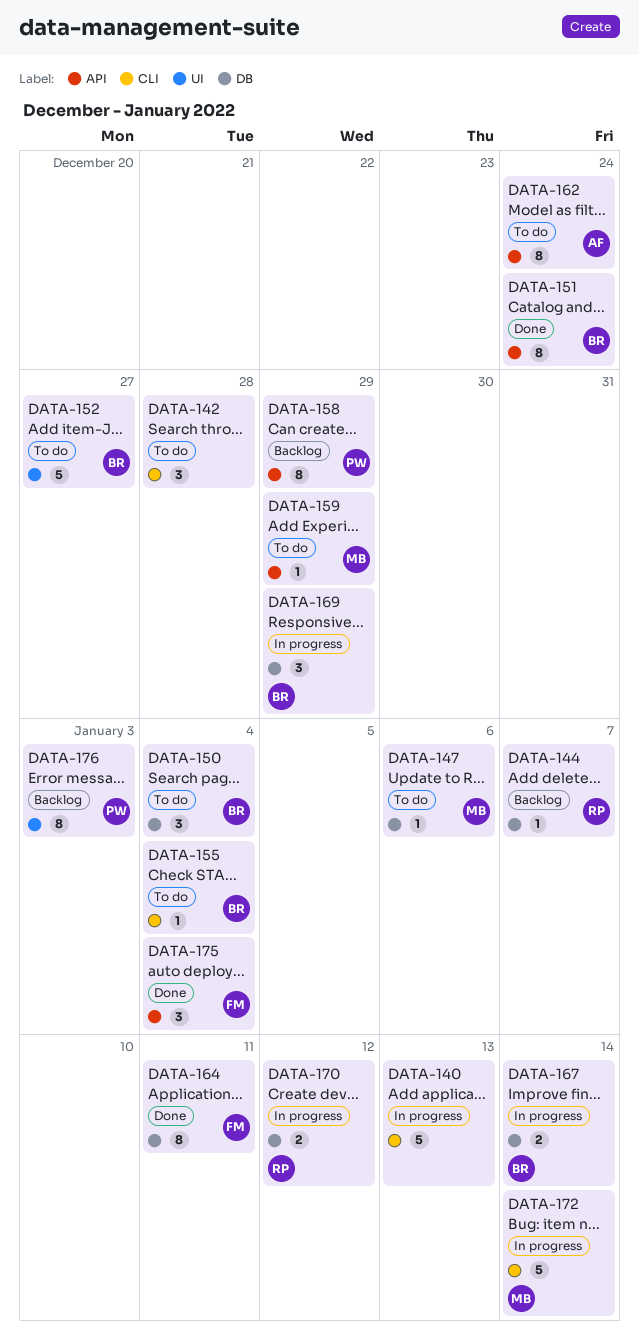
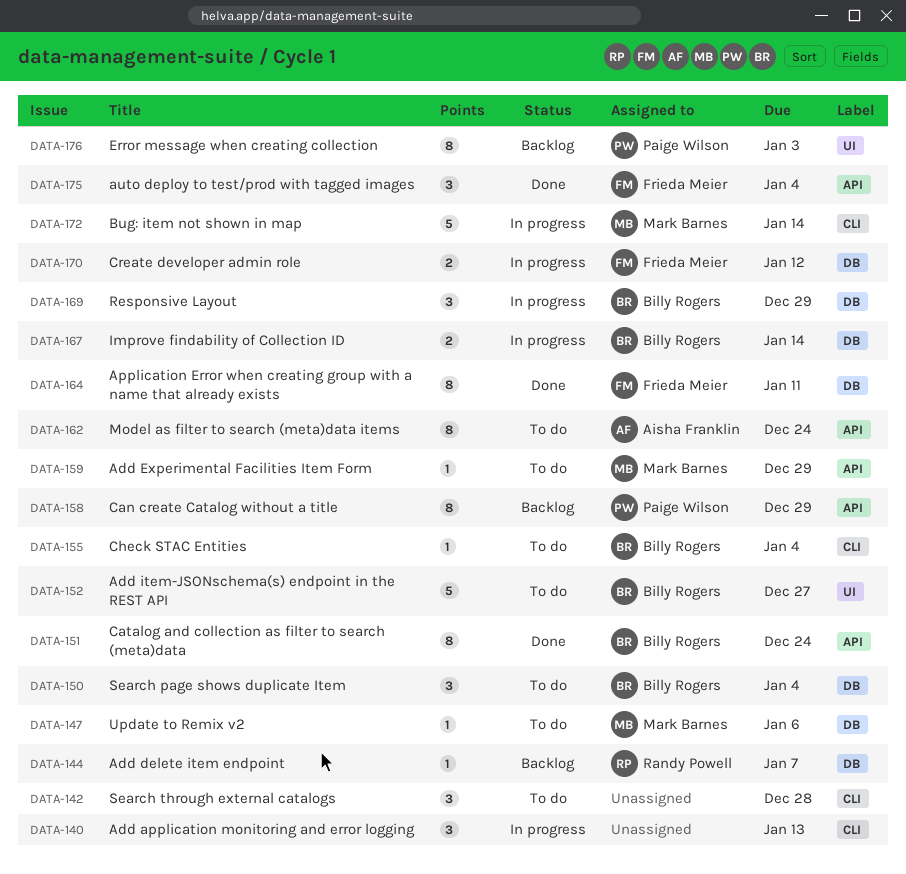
DATA-140, estimate: 5 -> 3
DATA-170, owner: Randy Powell -> Frieda Meier

